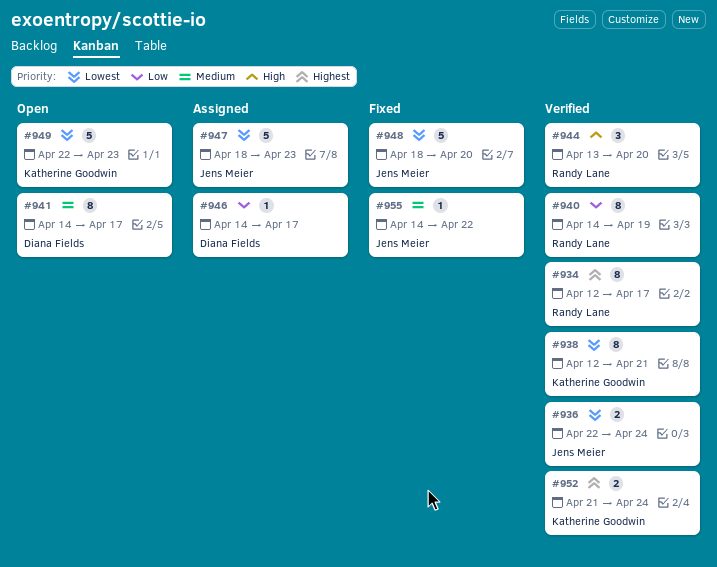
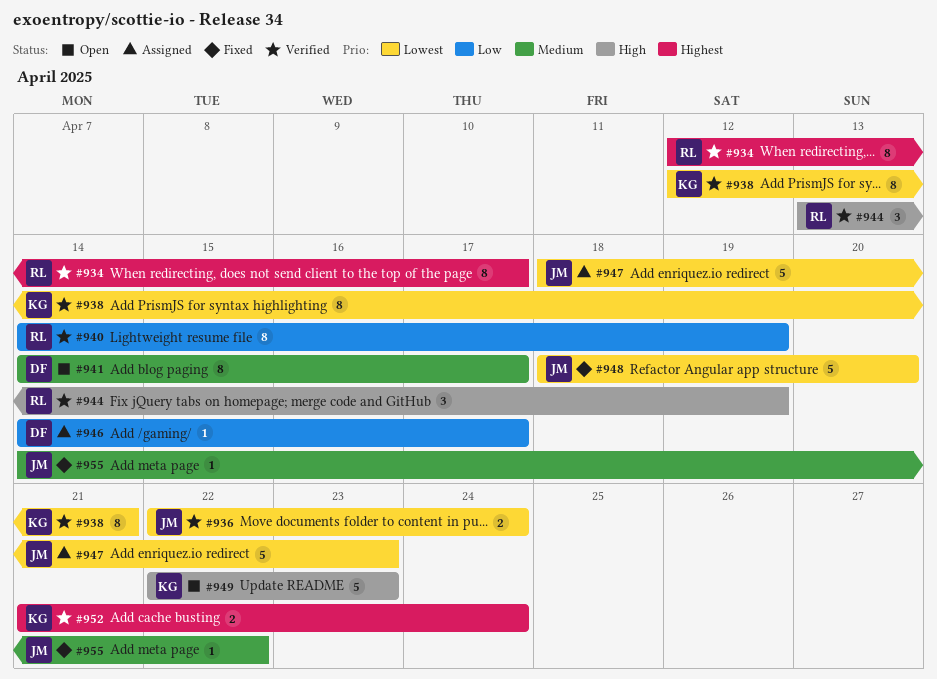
#944, due: Apr 20 -> Apr 19
#949, priority: Lowest -> High

